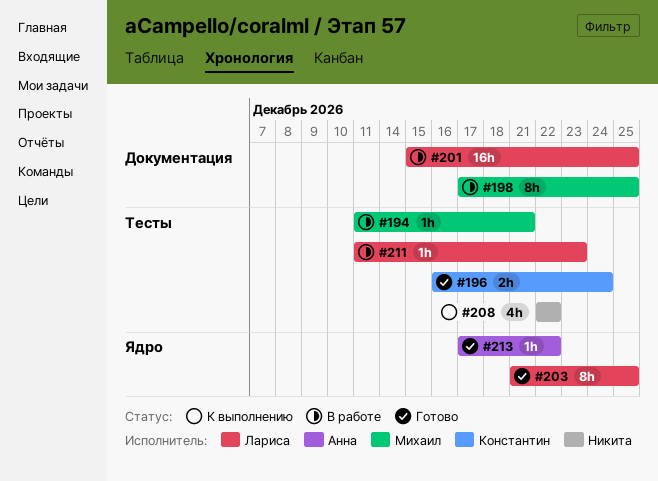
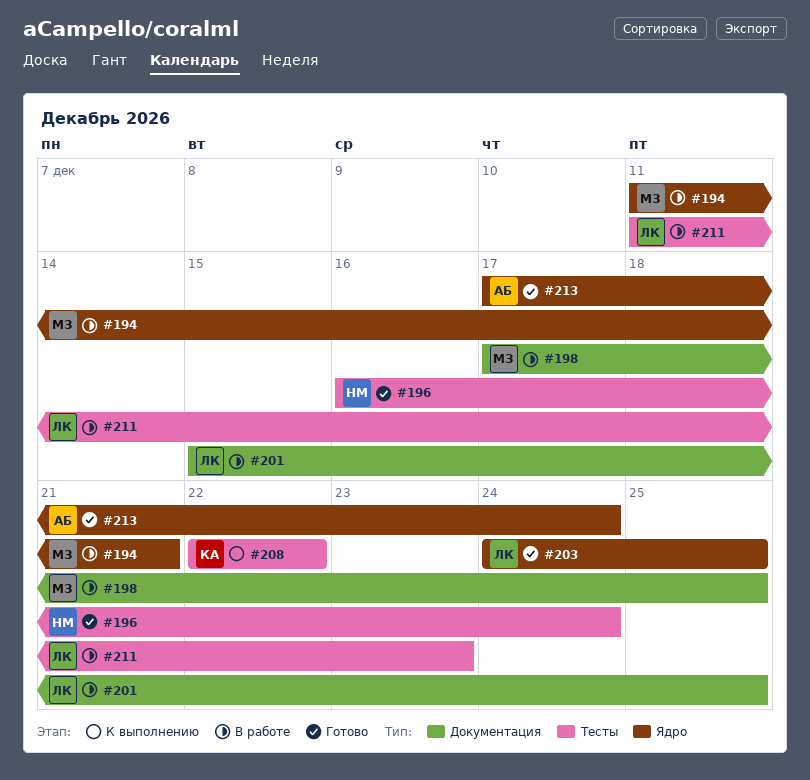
#194, label: Тесты -> Ядро
#196, owner: Константин -> Никита
#203, start: Dec 21 -> Dec 24
#208, owner: Никита -> Константин
#213, due: Dec 22 -> Dec 24

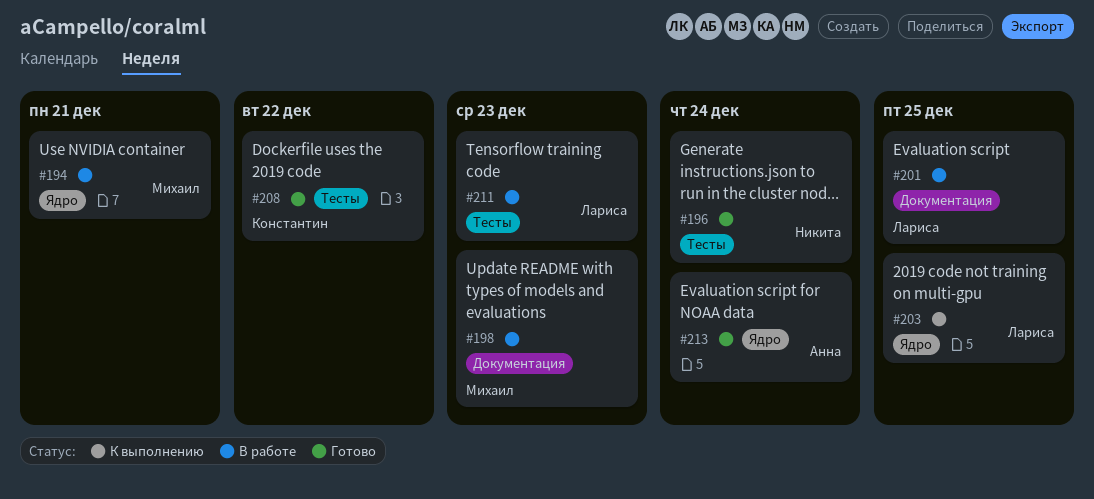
#198, due: Dec 25 -> Dec 23
#203, status: Готово -> К выполнению
#208, status: К выполнению -> Готово

